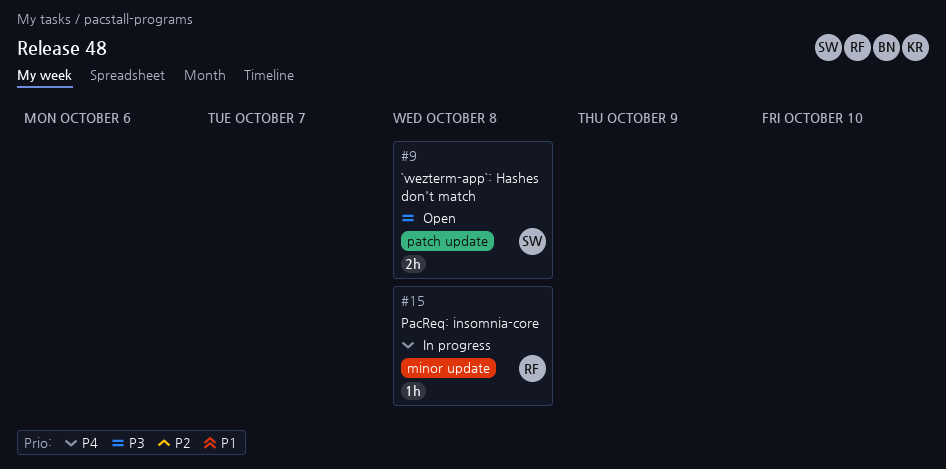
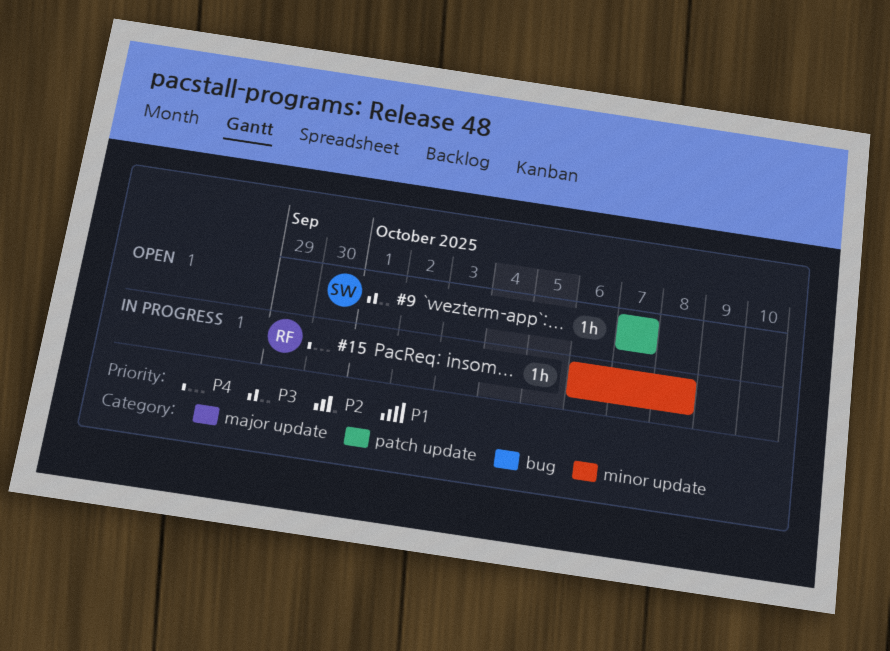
#9, estimate: 2h -> 1h
#9, due: Oct 8 -> Oct 7

